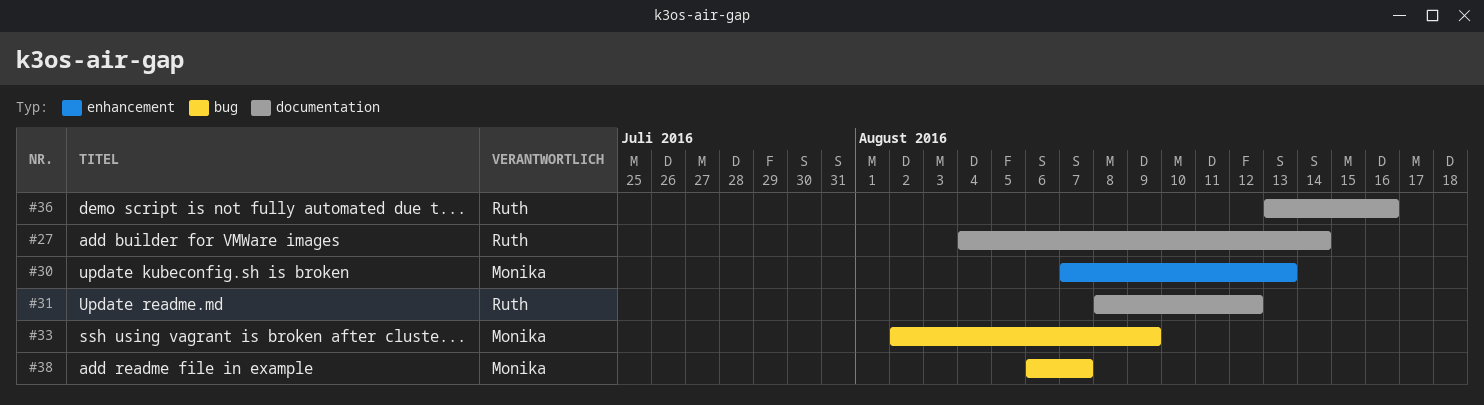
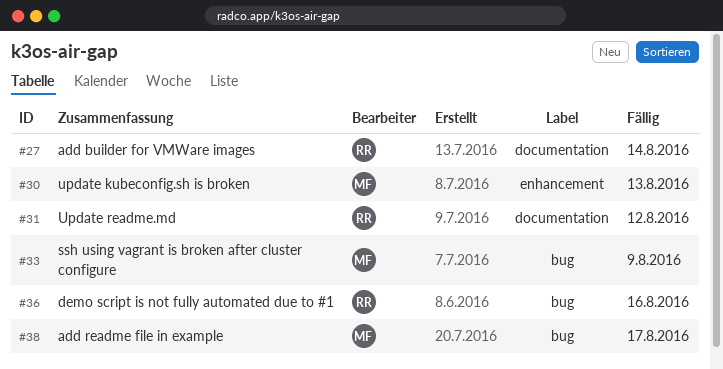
#36, label: documentation -> bug
#38, due: Aug 7 -> Aug 17

